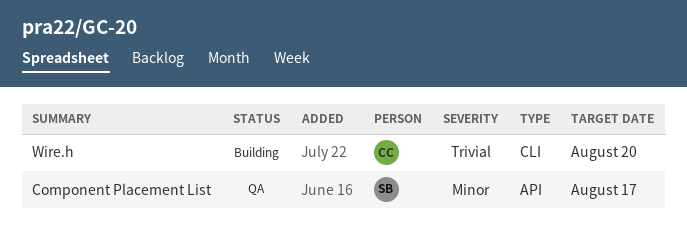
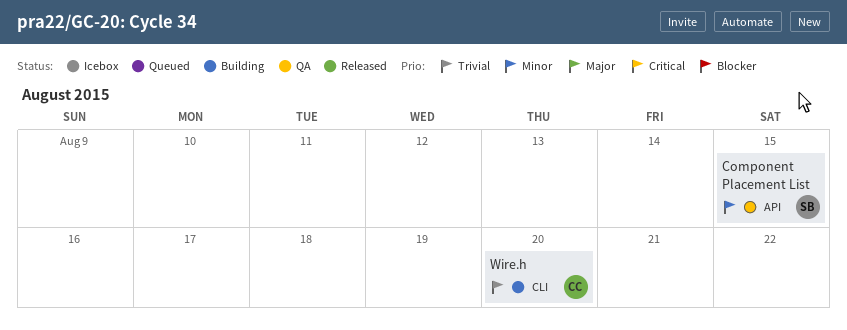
Component Placement List, due: Aug 17 -> Aug 15

